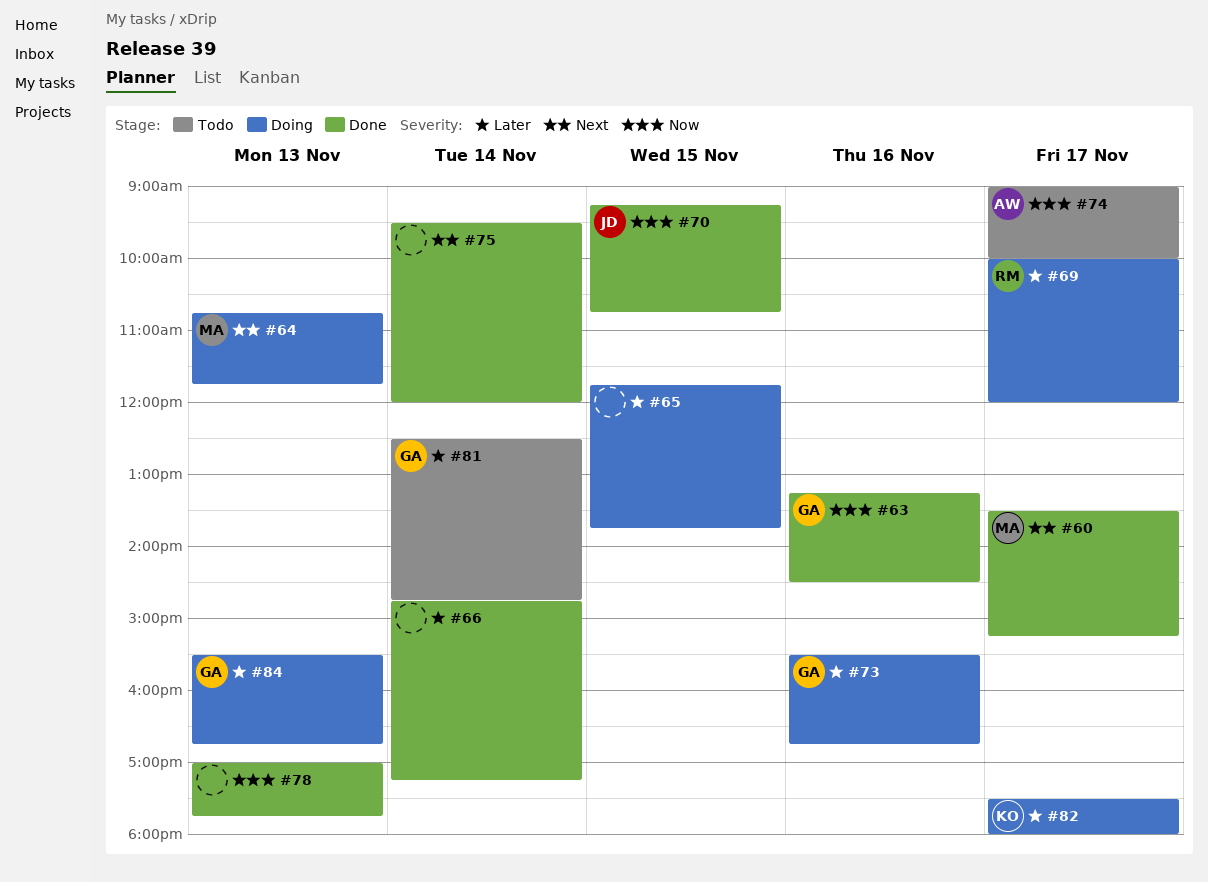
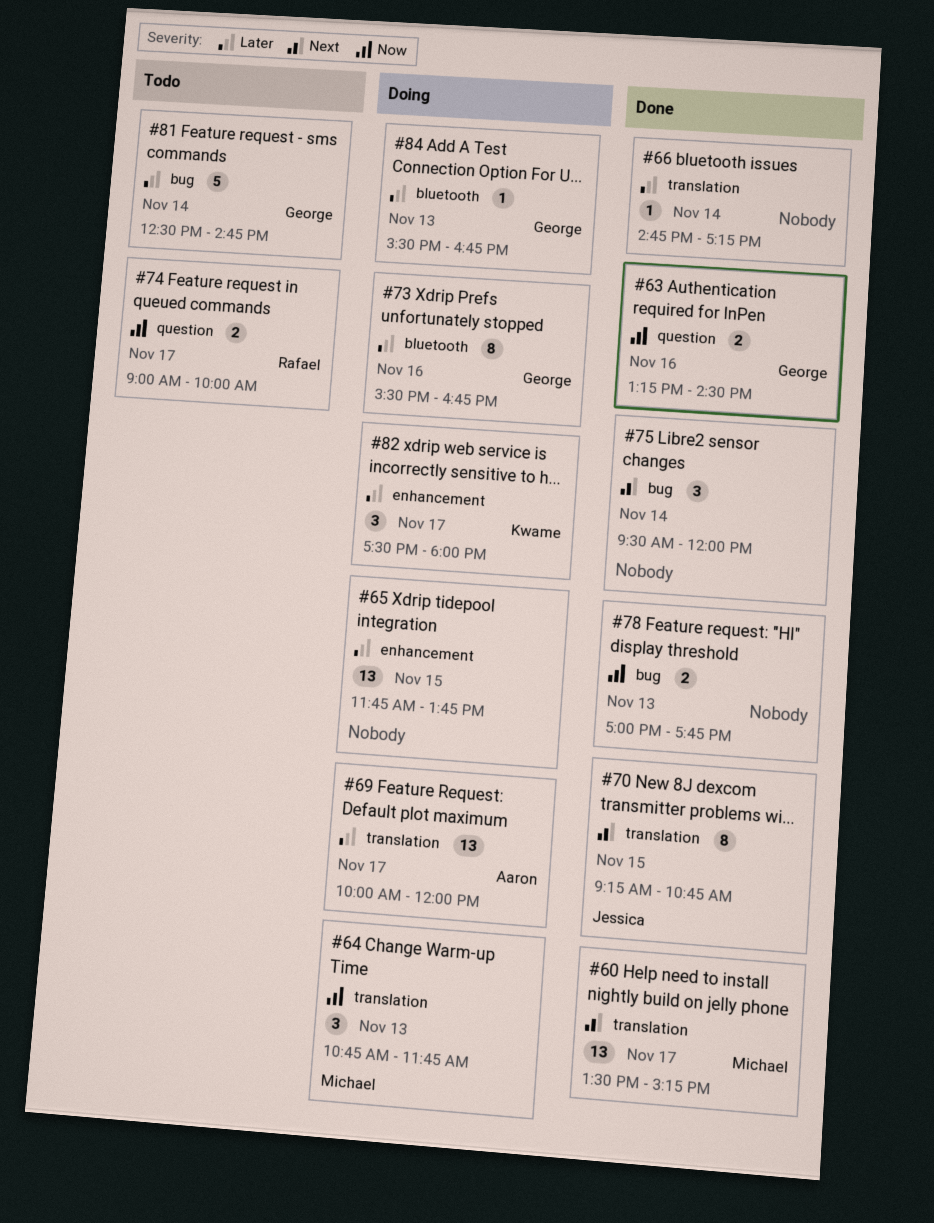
#64, priority: Next -> Now
#69, owner: Rafael -> Aaron
#70, priority: Now -> Next
#74, owner: Aaron -> Rafael

